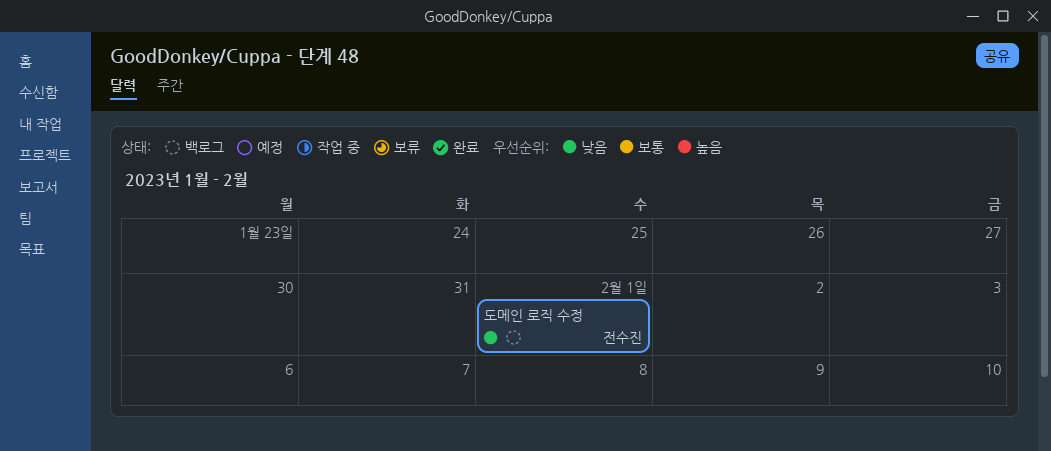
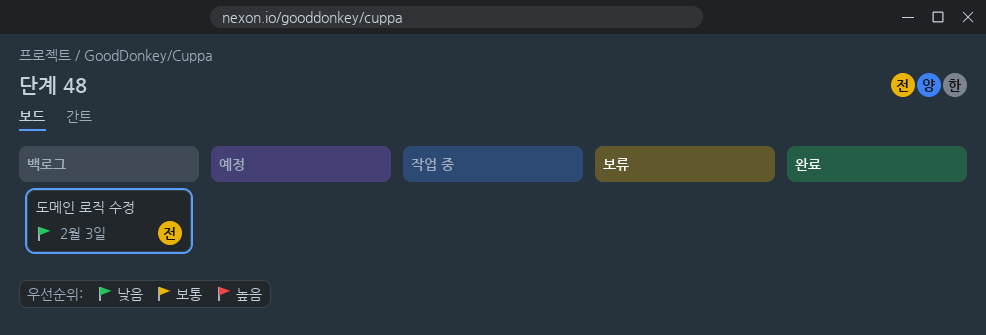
도메인 로직 수정, due: Feb 1 -> Feb 3

